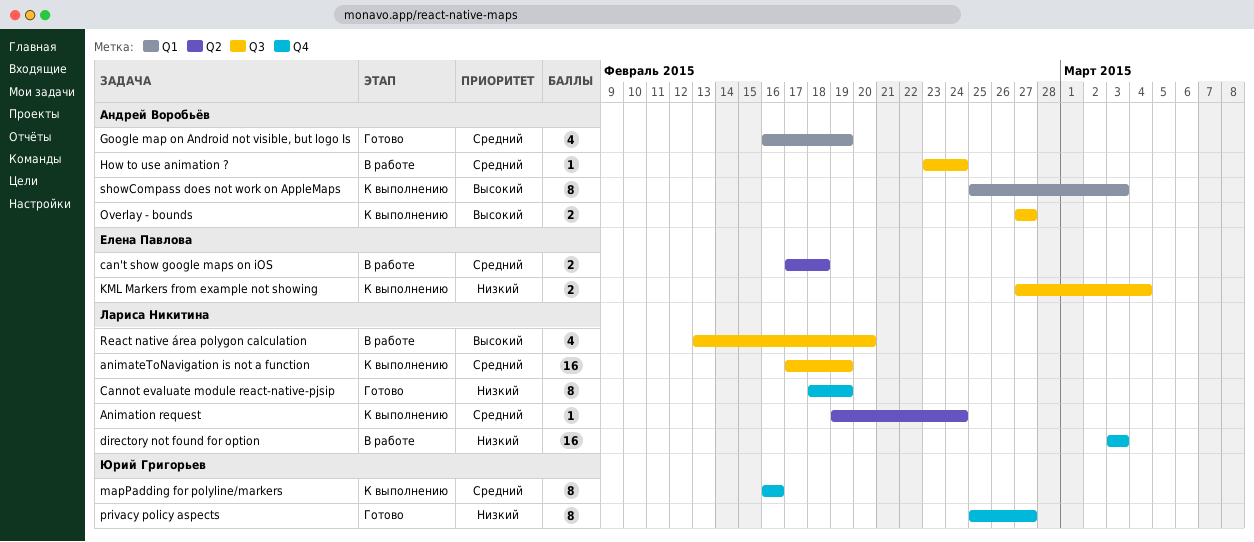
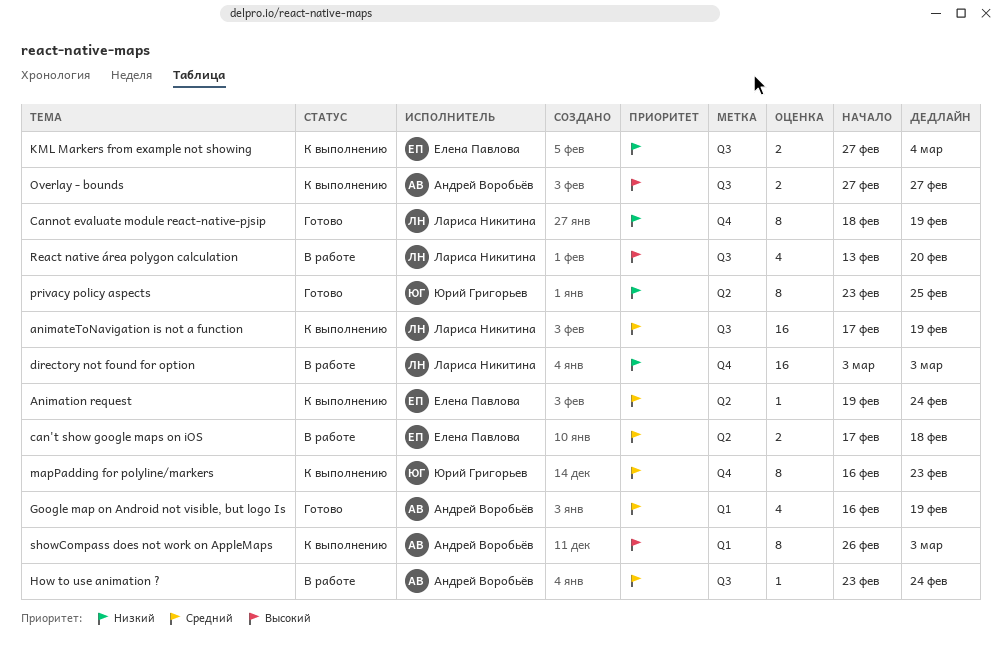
Animation request, owner: Лариса Никитина -> Елена Павлова
mapPadding for polyline/markers, due: Feb 16 -> Feb 23
privacy policy aspects, label: Q4 -> Q2
privacy policy aspects, start: Feb 25 -> Feb 23
privacy policy aspects, due: Feb 27 -> Feb 25
showCompass does not work on AppleMaps, start: Feb 25 -> Feb 26

